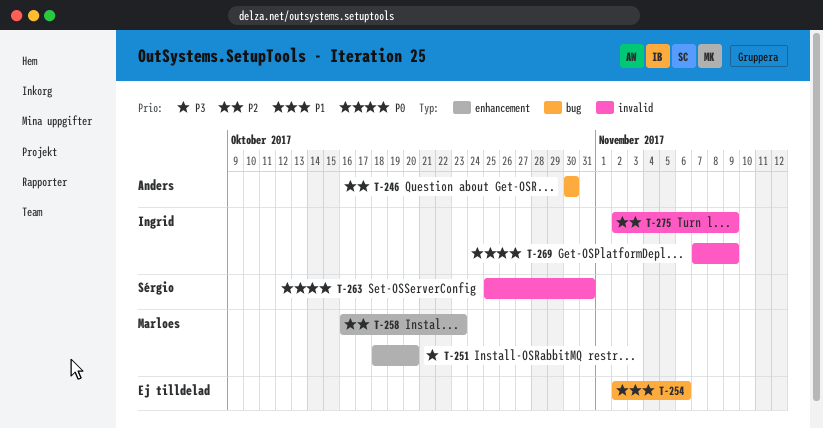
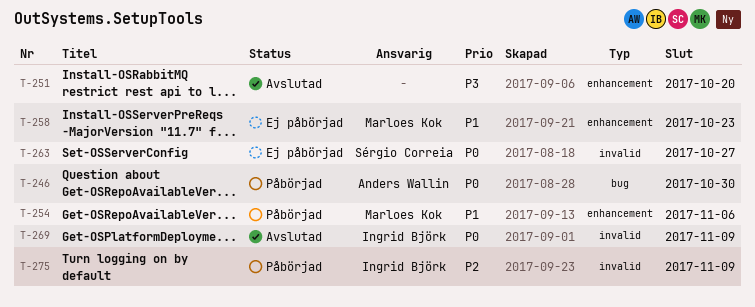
T-246, priority: P2 -> P0
T-251, owner: Marloes Kok -> none
T-254, owner: none -> Marloes Kok
T-254, label: bug -> enhancement
T-258, priority: P2 -> P1
T-263, due: Oct 31 -> Oct 27

